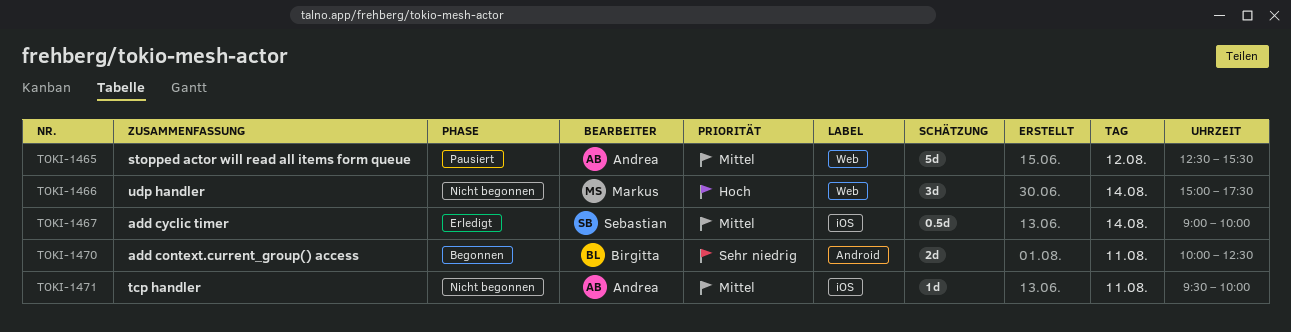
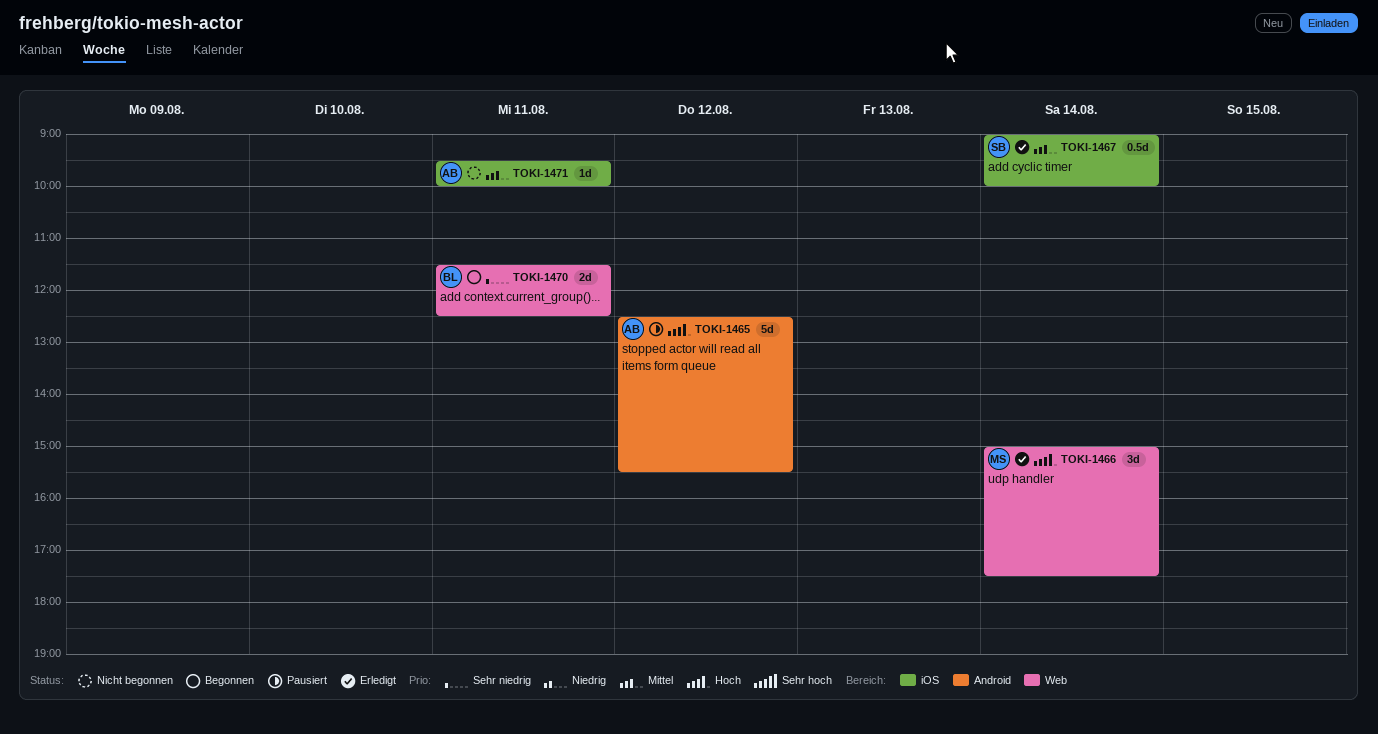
TOKI-1465, priority: Mittel -> Hoch
TOKI-1465, label: Web -> Android
TOKI-1466, status: Nicht begonnen -> Erledigt
TOKI-1470, label: Android -> Web
TOKI-1470, begins: 10:00 -> 11:30

